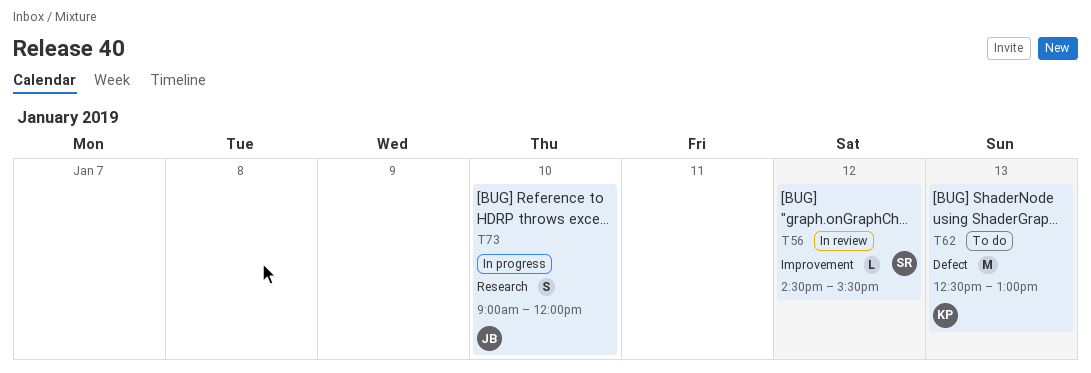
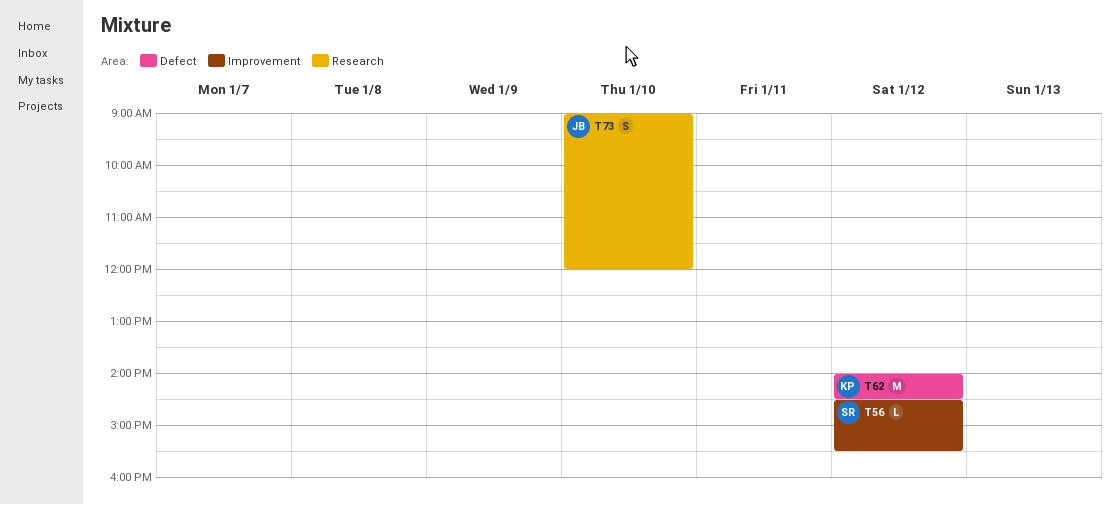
T62, day: Jan 13 -> Jan 12
T62, begins: 12:30 -> 14:00
T62, ends: 13:00 -> 14:30

